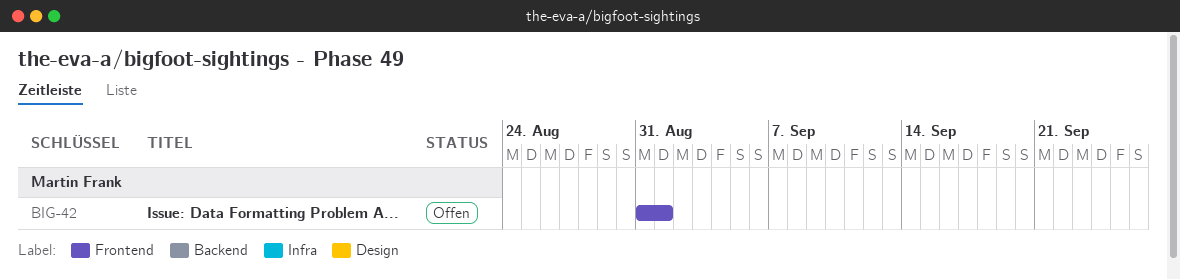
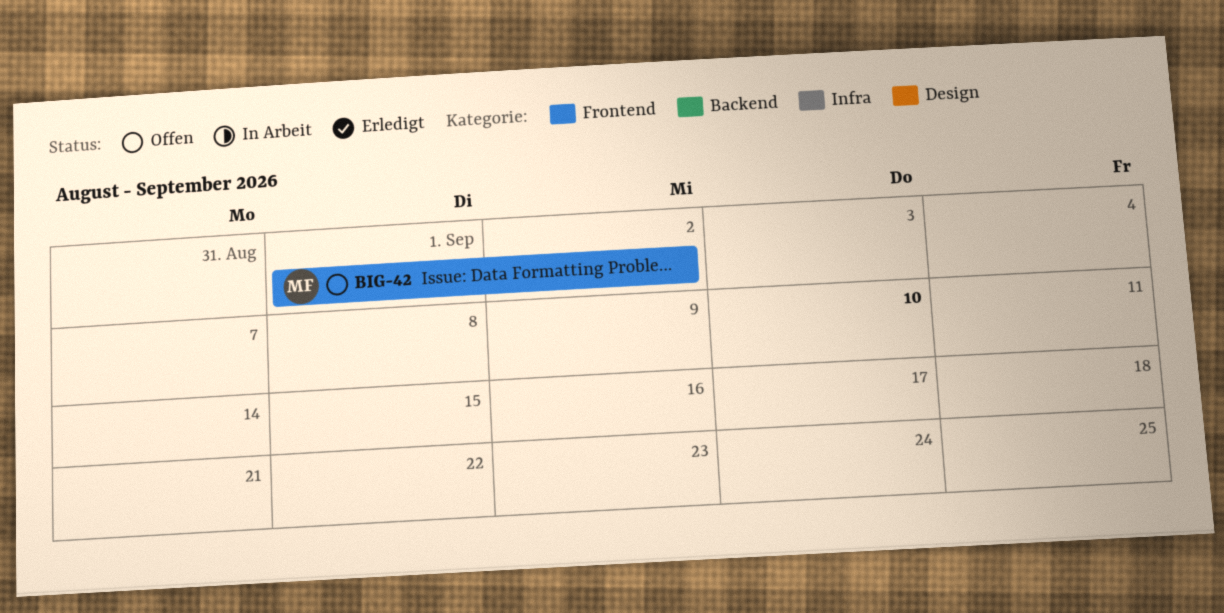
BIG-42, start: Aug 31 -> Sep 1
BIG-42, due: Sep 1 -> Sep 2

